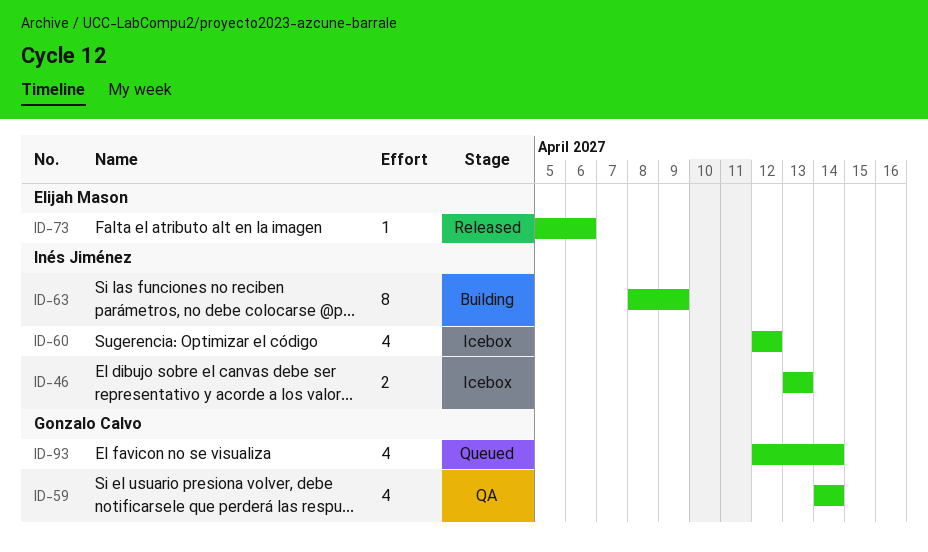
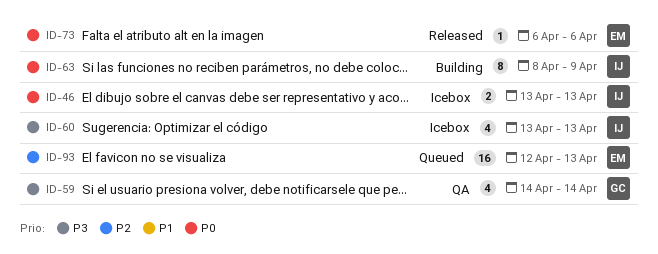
ID-60, start: Apr 12 -> Apr 13
ID-60, due: Apr 12 -> Apr 13
ID-73, start: Apr 5 -> Apr 6
ID-93, owner: Gonzalo Calvo -> Elijah Mason
ID-93, estimate: 4 -> 16
ID-93, due: Apr 14 -> Apr 13

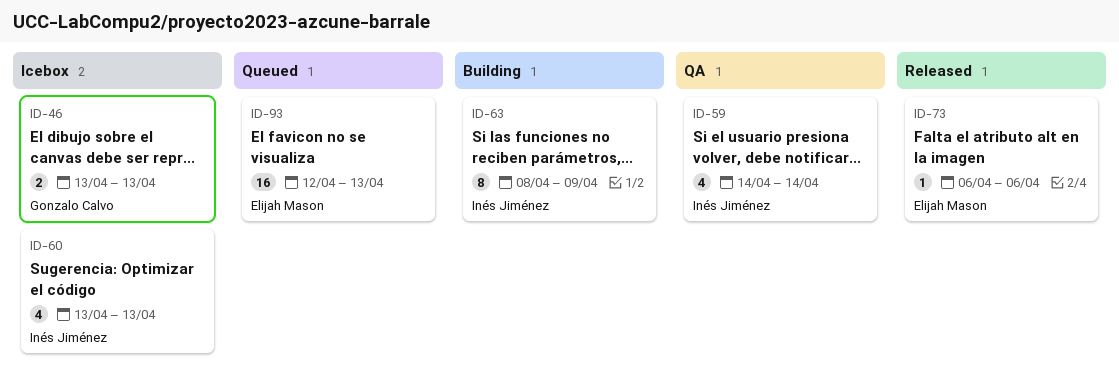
ID-46, owner: Inés Jiménez -> Gonzalo Calvo
ID-59, owner: Gonzalo Calvo -> Inés Jiménez

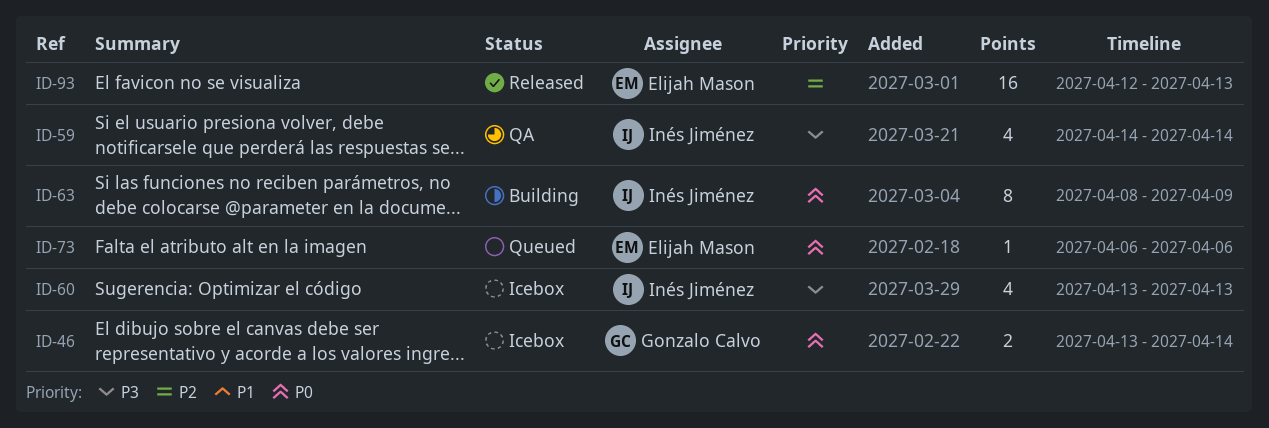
ID-46, due: Apr 13 -> Apr 14
ID-73, status: Released -> Queued
ID-93, status: Queued -> Released

